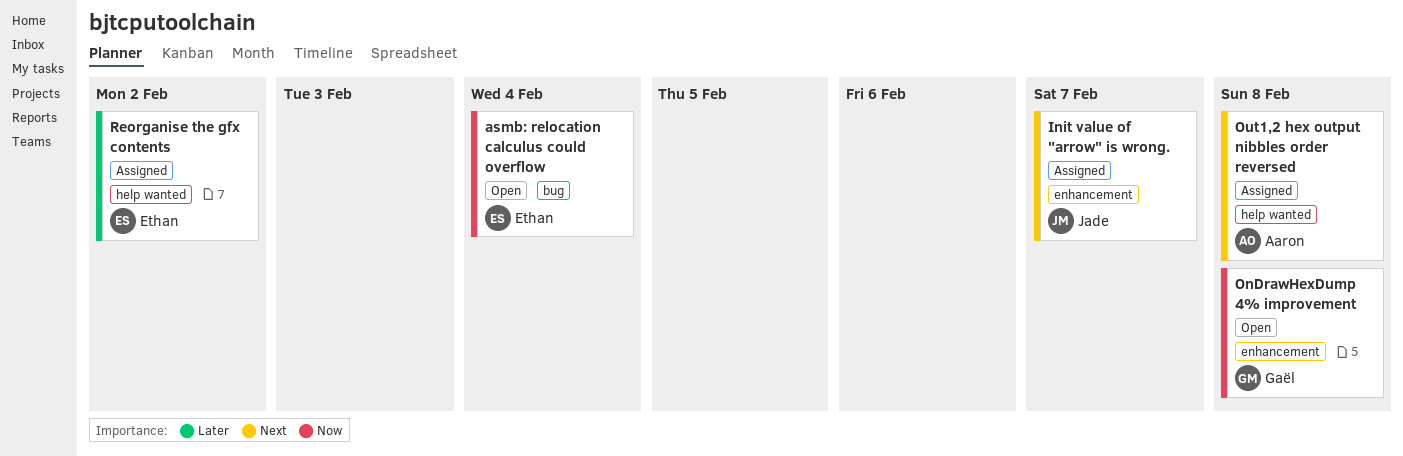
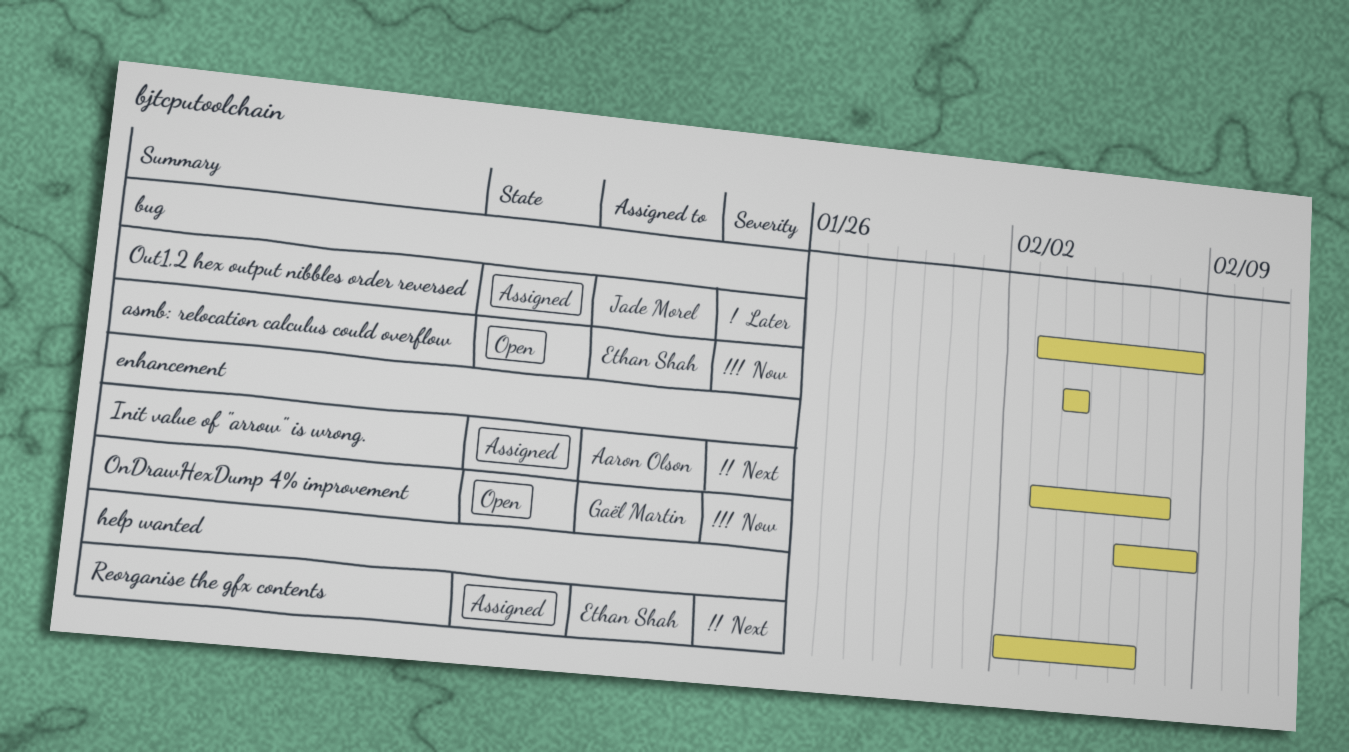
Init value of "arrow" is wrong., owner: Jade Morel -> Aaron Olson
Out1,2 hex output nibbles order reversed, owner: Aaron Olson -> Jade Morel
Out1,2 hex output nibbles order reversed, priority: Next -> Later
Out1,2 hex output nibbles order reversed, label: help wanted -> bug
Reorganise the gfx contents, priority: Later -> Next
Reorganise the gfx contents, due: Feb 2 -> Feb 6

